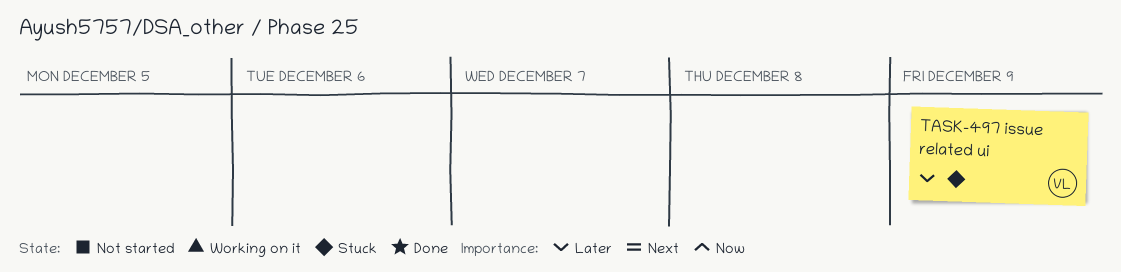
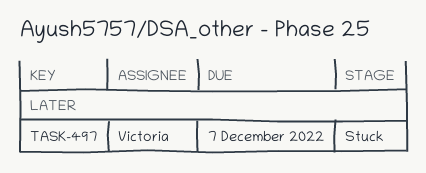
TASK-497, due: Dec 9 -> Dec 7

